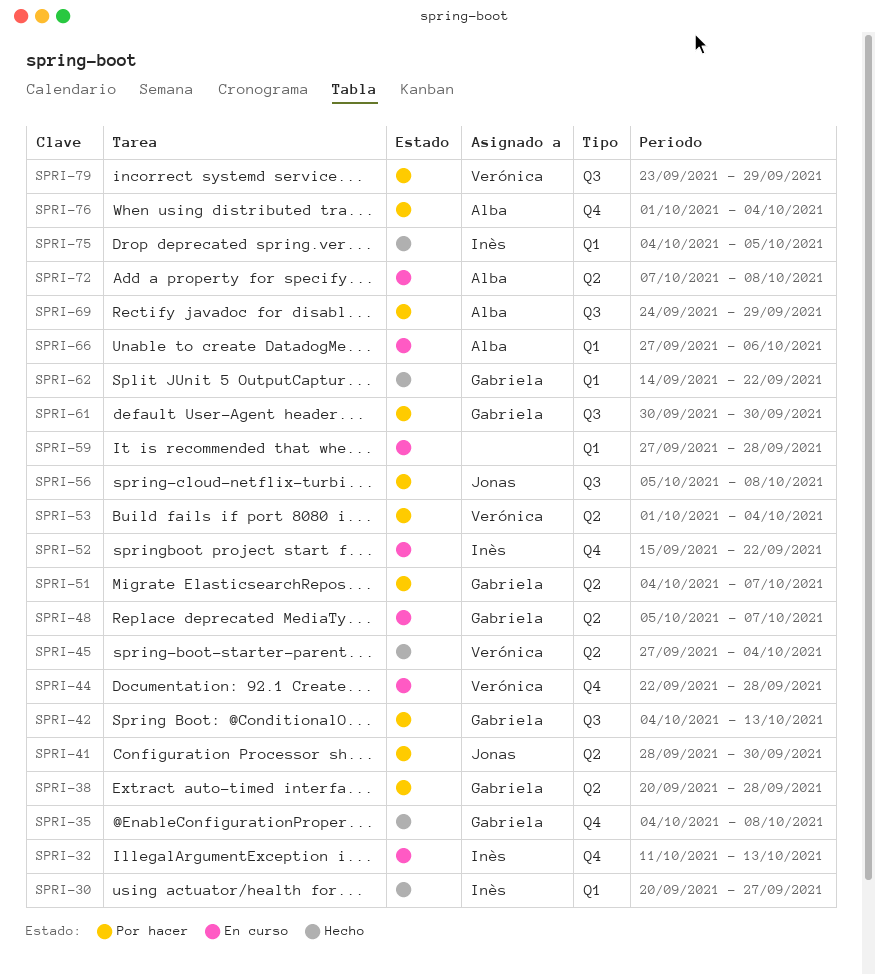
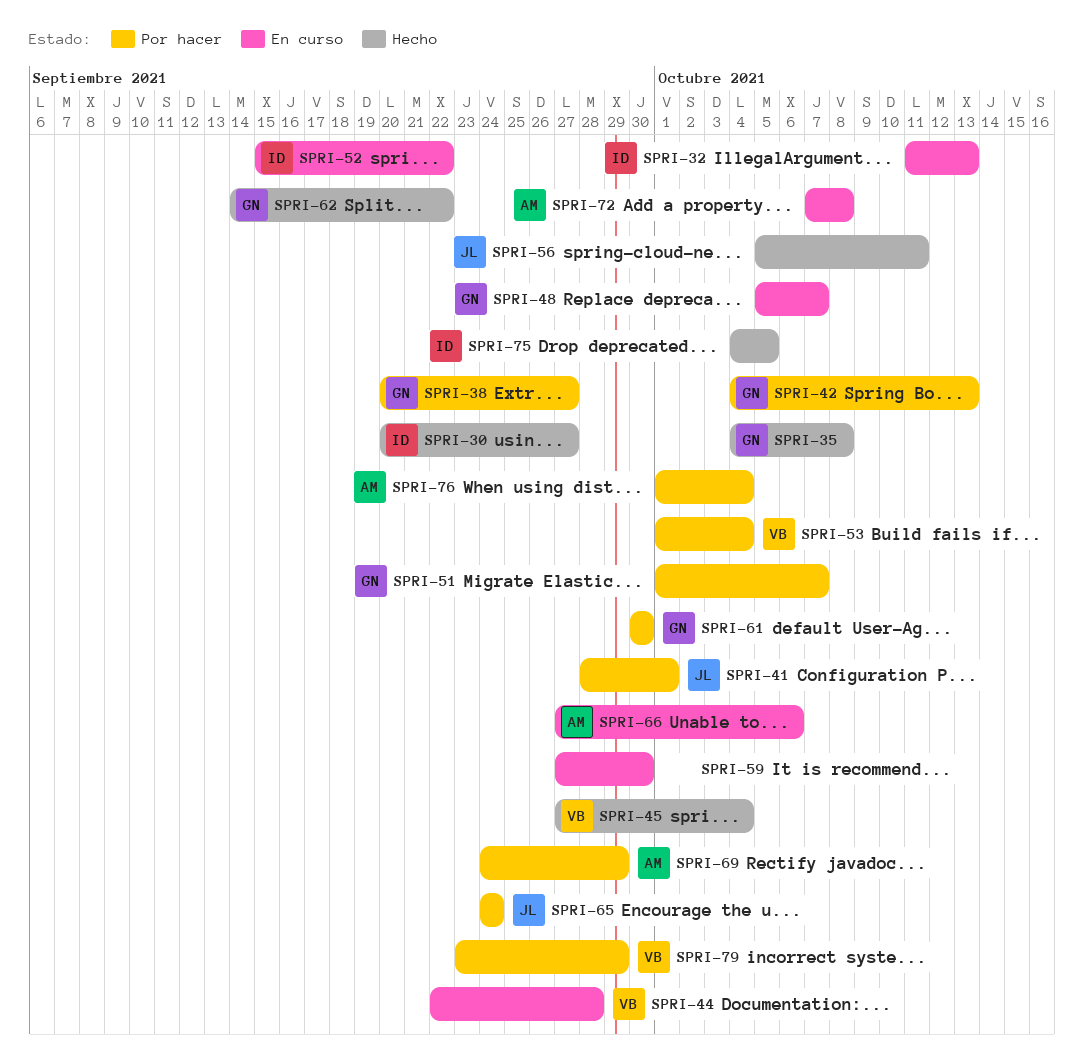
SPRI-38, due: Sep 28 -> Sep 27
SPRI-41, due: Sep 30 -> Oct 1
SPRI-51, start: Oct 4 -> Oct 1
SPRI-56, status: Por hacer -> Hecho
SPRI-56, due: Oct 8 -> Oct 11
SPRI-59, due: Sep 28 -> Sep 30
SPRI-65: none -> present

